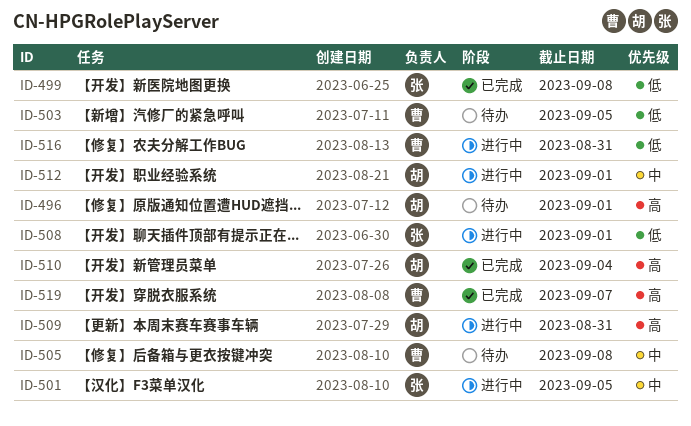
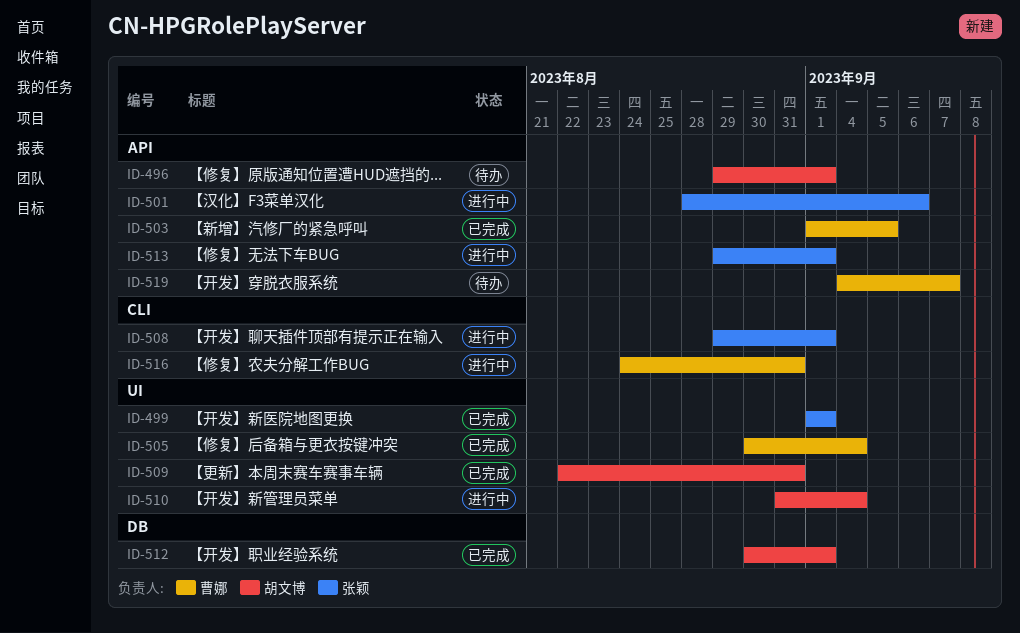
ID-499, due: Sep 8 -> Sep 1
ID-501, due: Sep 5 -> Sep 6
ID-503, status: 待办 -> 已完成
ID-505, status: 待办 -> 已完成
ID-505, due: Sep 8 -> Sep 4
ID-509, status: 进行中 -> 已完成
ID-510, status: 已完成 -> 进行中
ID-512, status: 进行中 -> 已完成
ID-513: none -> present
ID-519, status: 已完成 -> 待办

